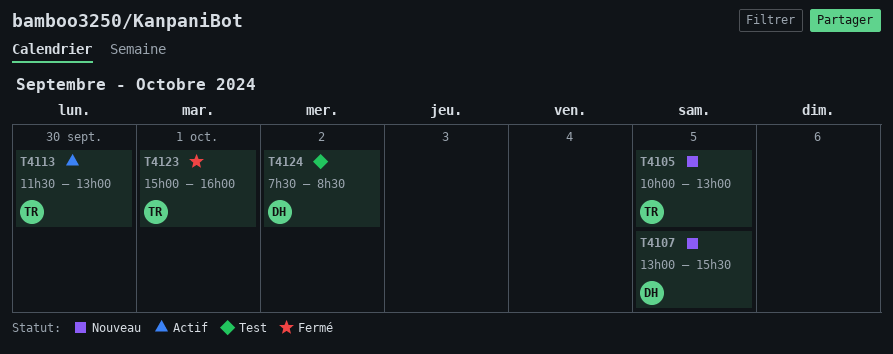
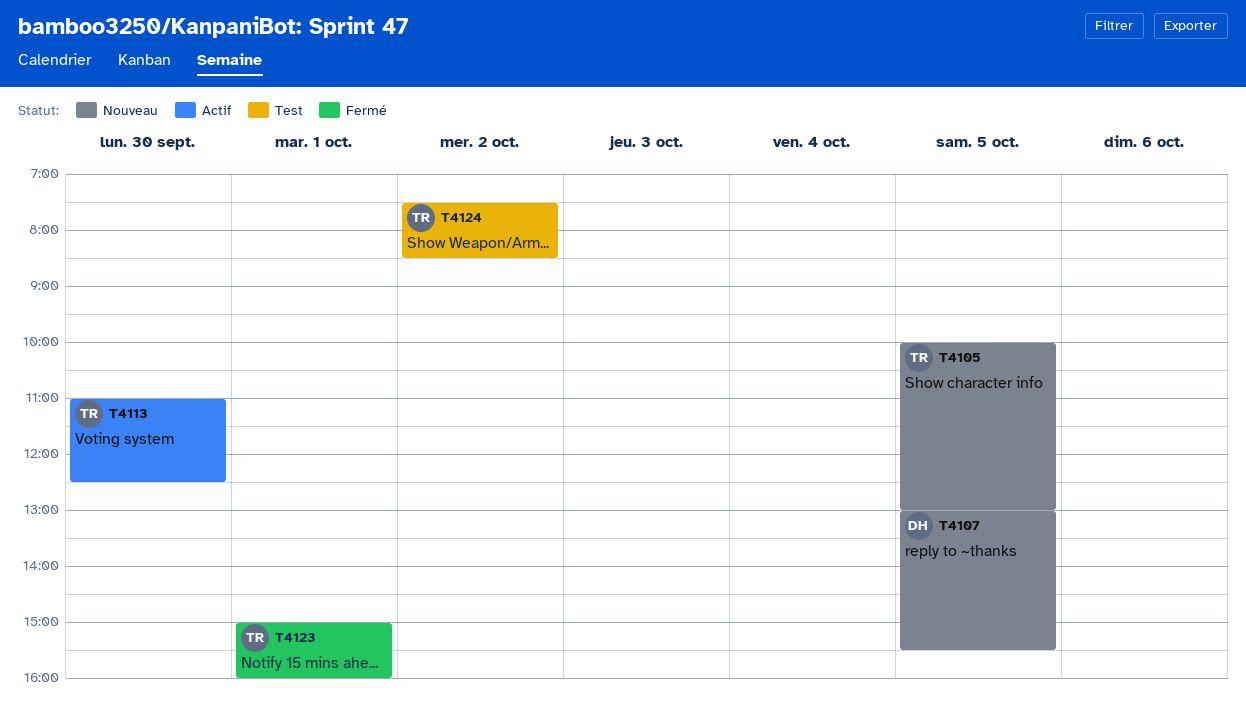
T4113, begins: 11:30 -> 11:00
T4113, ends: 13:00 -> 12:30
T4124, owner: DH -> TR

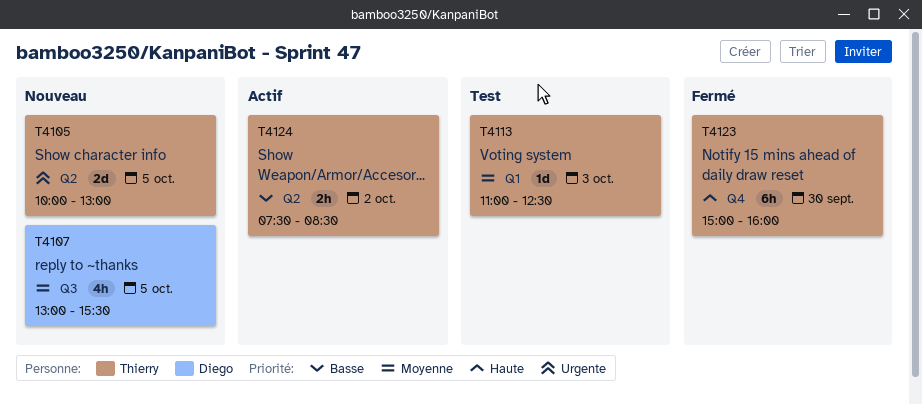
T4113, status: Actif -> Test
T4113, day: Sep 30 -> Oct 3
T4123, day: Oct 1 -> Sep 30
T4124, status: Test -> Actif

